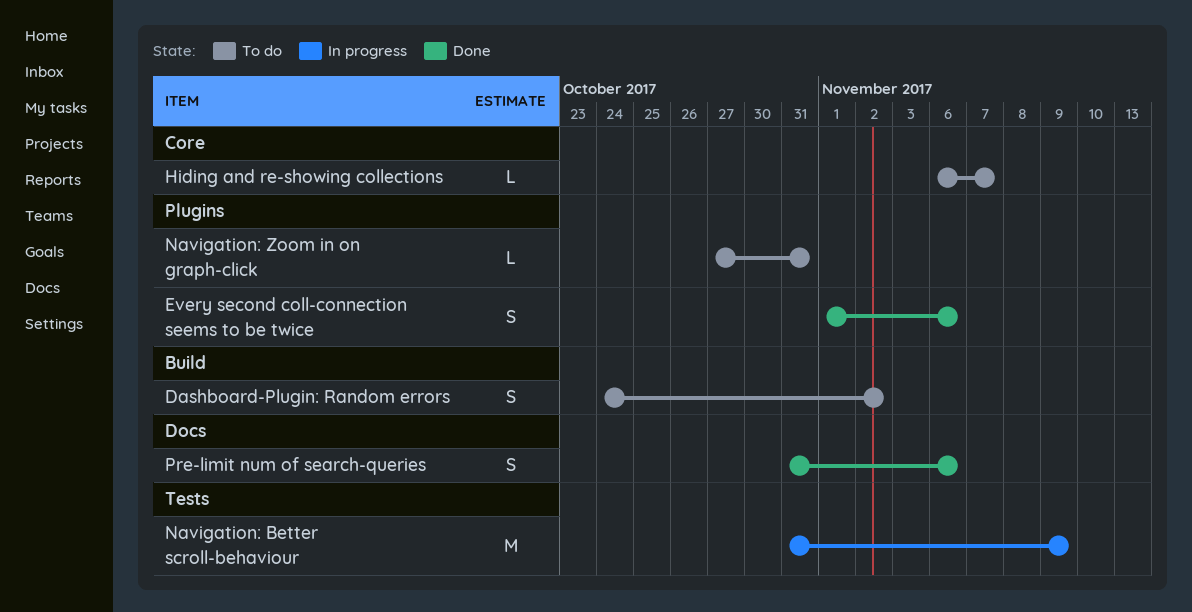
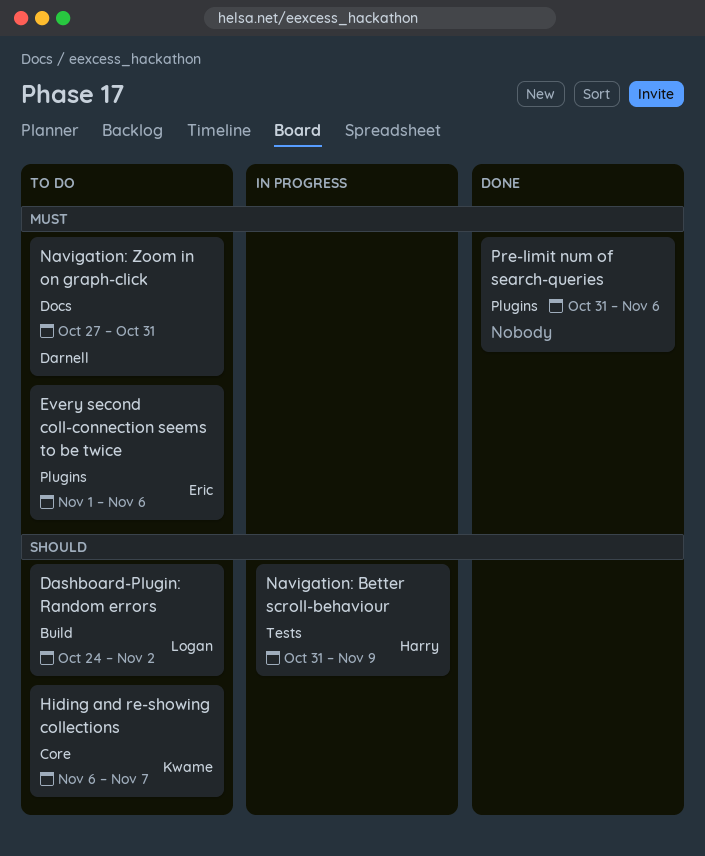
Every second coll-connection seems to be twice, status: Done -> To do
Navigation: Zoom in on graph-click, label: Plugins -> Docs
Pre-limit num of search-queries, label: Docs -> Plugins

